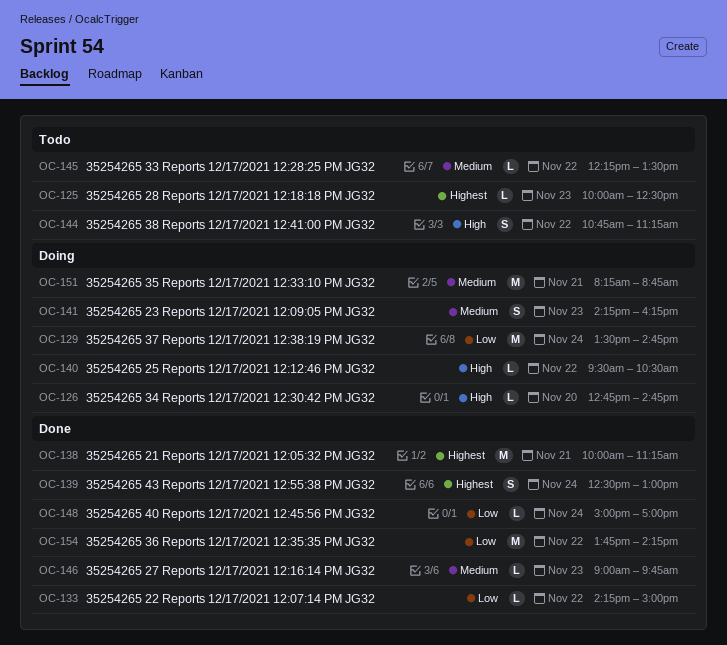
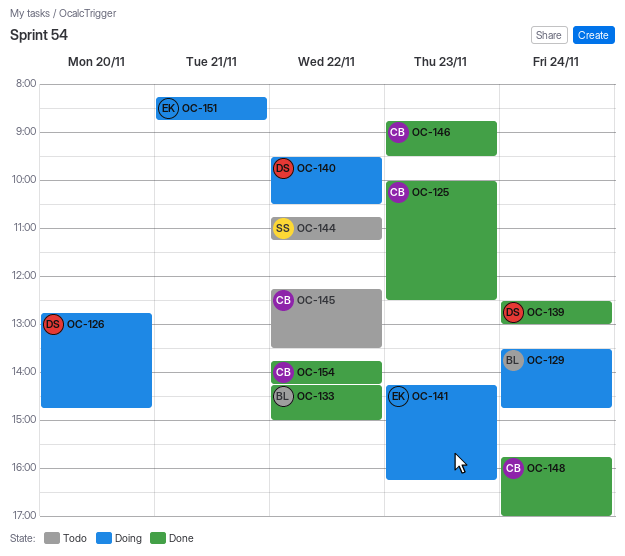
OC-125, status: Todo -> Done
OC-138: present -> none
OC-146, begins: 09:00 -> 08:45
OC-146, ends: 09:45 -> 09:30
OC-148, begins: 15:00 -> 15:45

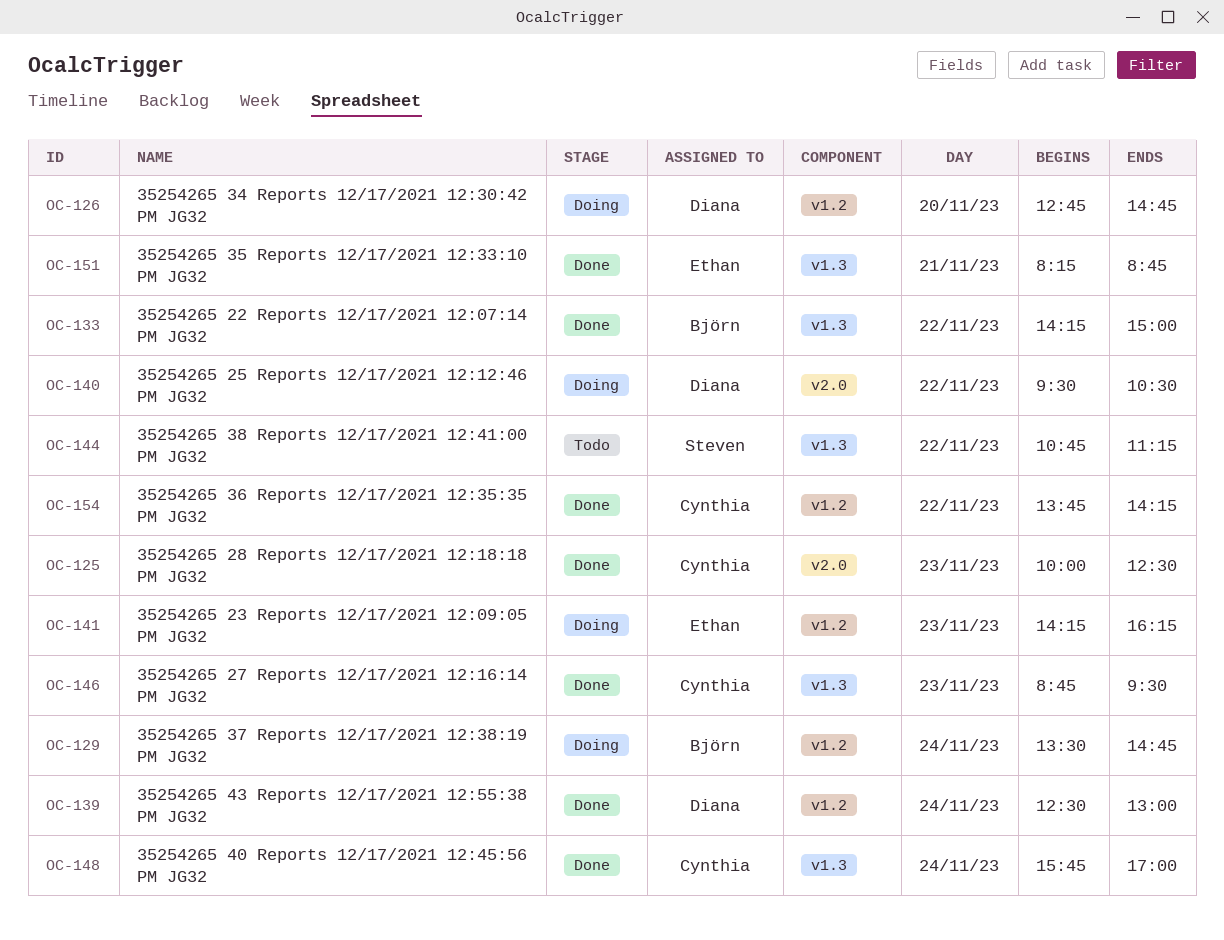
OC-145: present -> none
OC-151, status: Doing -> Done

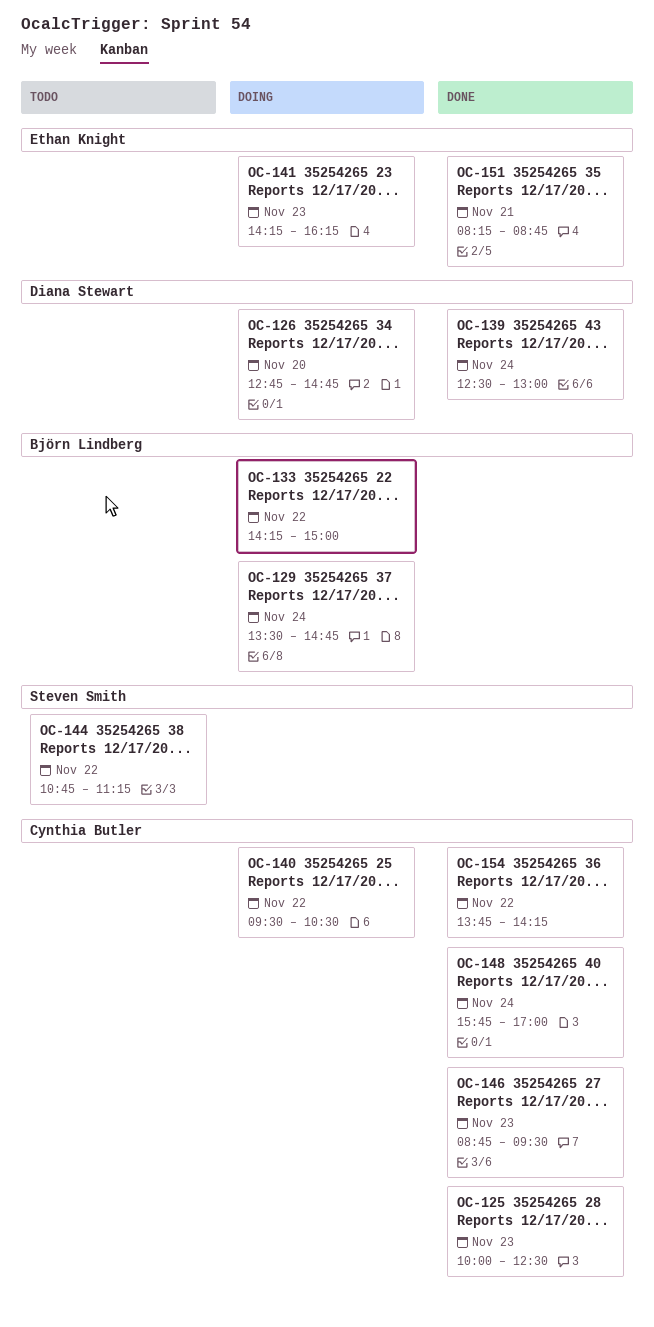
OC-133, status: Done -> Doing
OC-140, owner: Diana Stewart -> Cynthia Butler

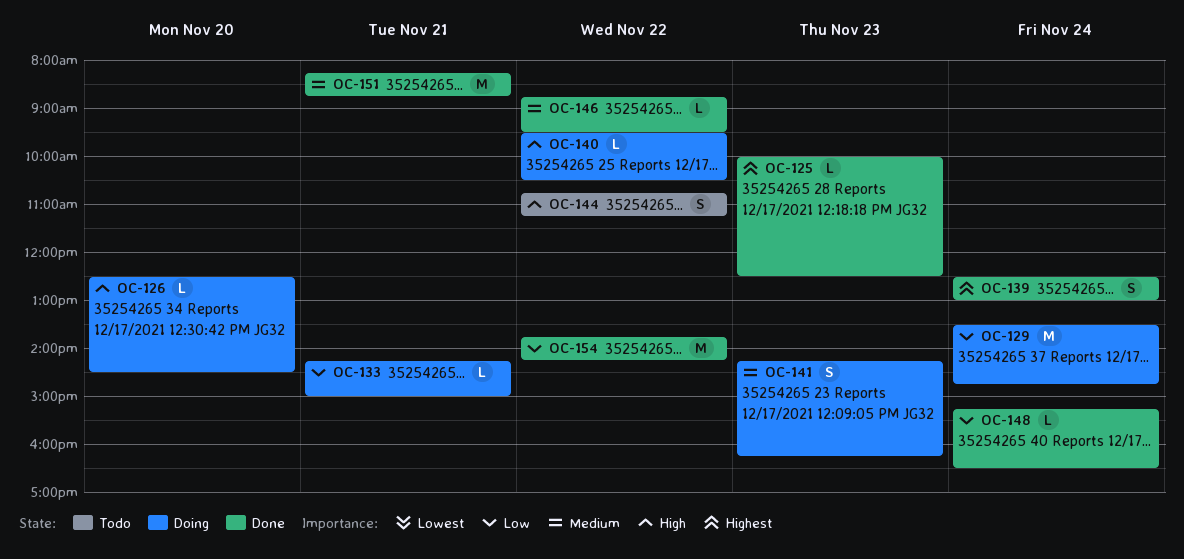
OC-126, begins: 12:45 -> 12:30
OC-126, ends: 14:45 -> 14:30
OC-133, day: Nov 22 -> Nov 21
OC-146, day: Nov 23 -> Nov 22
OC-148, begins: 15:45 -> 15:15
OC-148, ends: 17:00 -> 16:30

